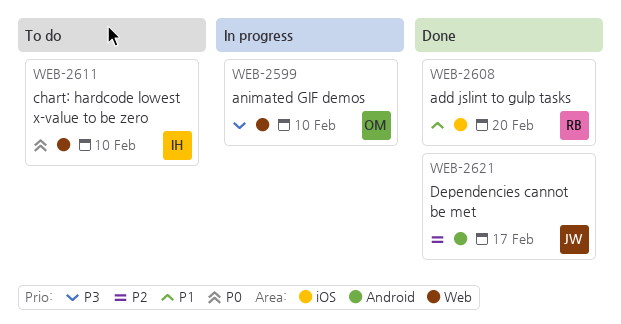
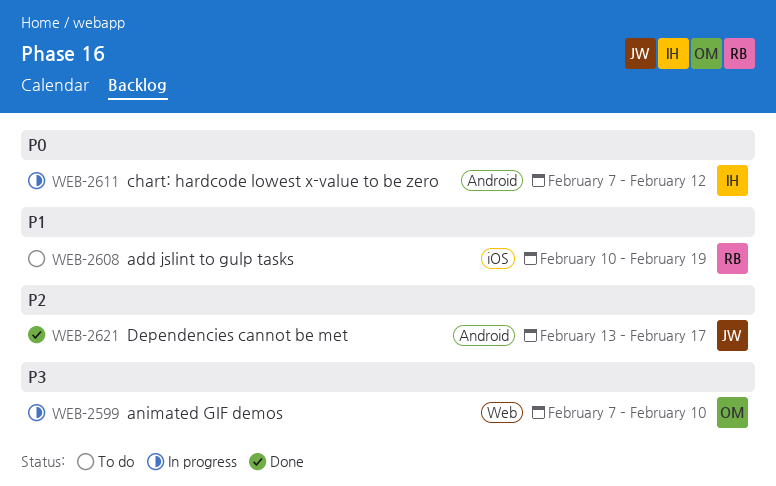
WEB-2608, status: Done -> To do
WEB-2608, due: Feb 20 -> Feb 19
WEB-2611, status: To do -> In progress
WEB-2611, label: Web -> Android
WEB-2611, due: Feb 10 -> Feb 12

